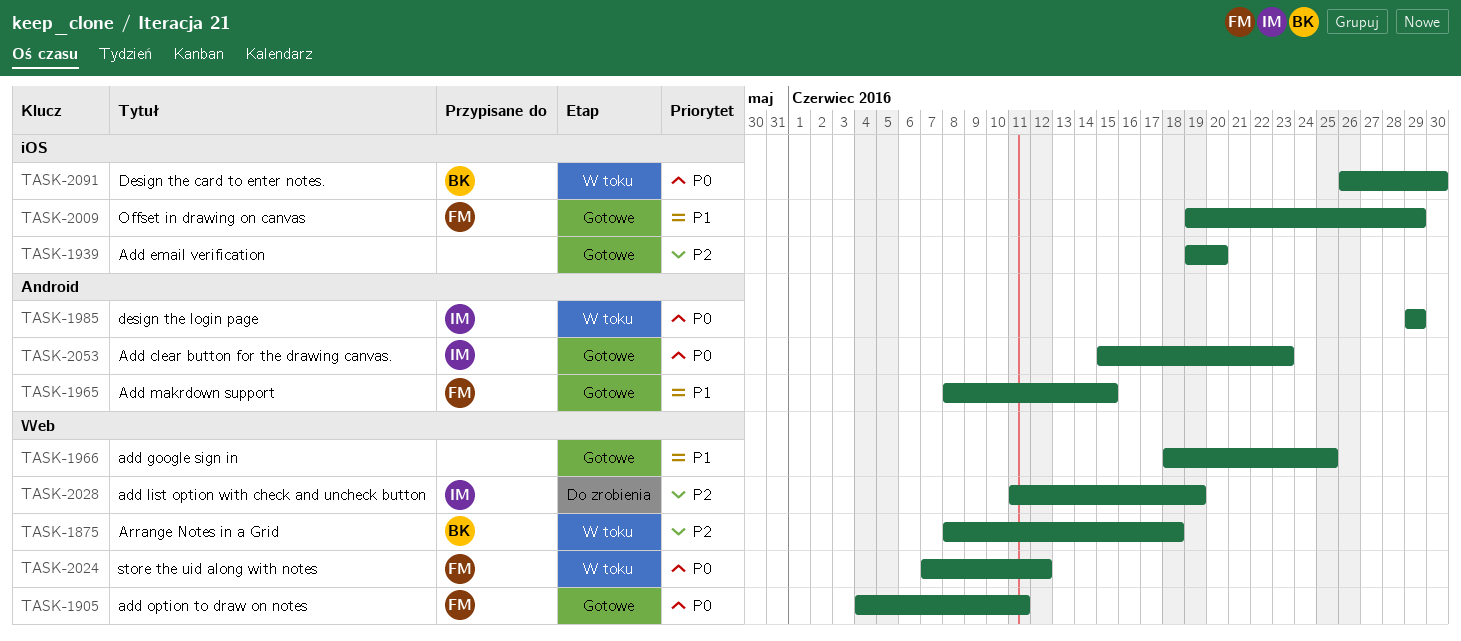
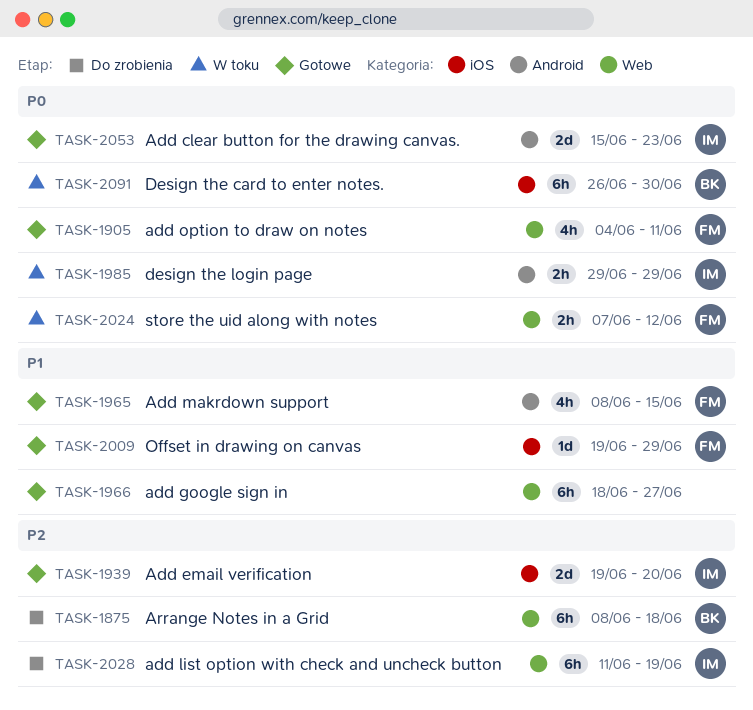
TASK-1875, status: W toku -> Do zrobienia
TASK-1939, owner: none -> IM
TASK-1966, due: Jun 25 -> Jun 27

